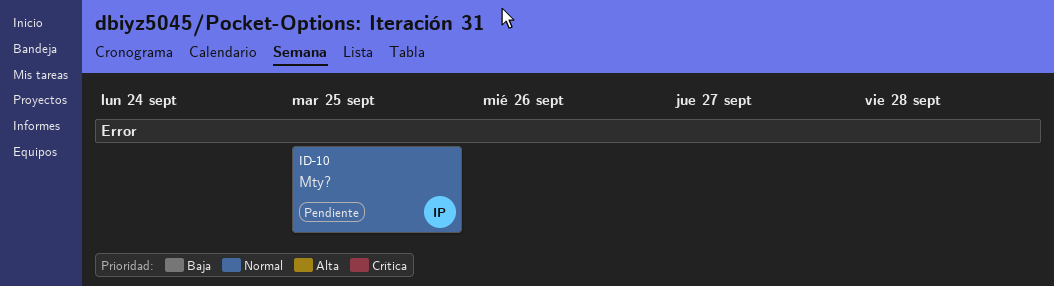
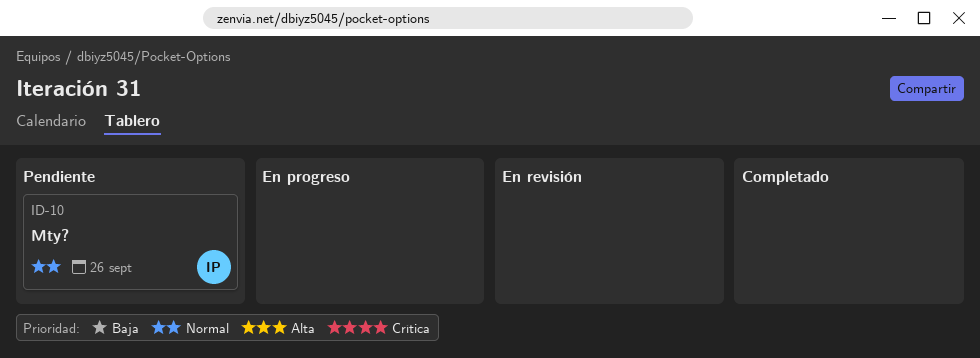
ID-10, due: Sep 25 -> Sep 26

